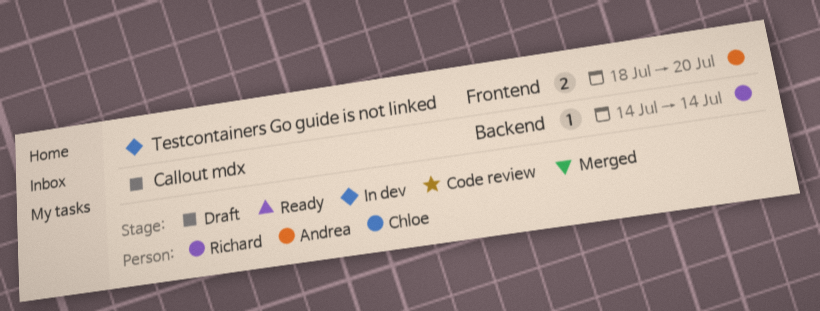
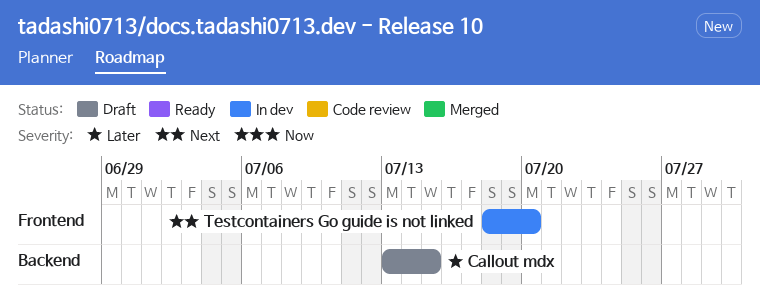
Callout mdx, start: Jul 14 -> Jul 13
Callout mdx, due: Jul 14 -> Jul 15

